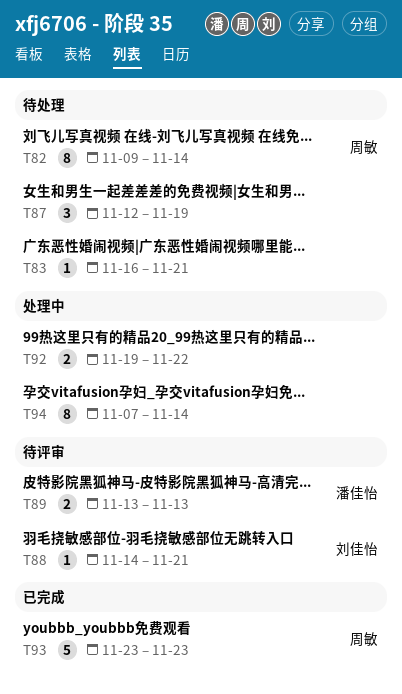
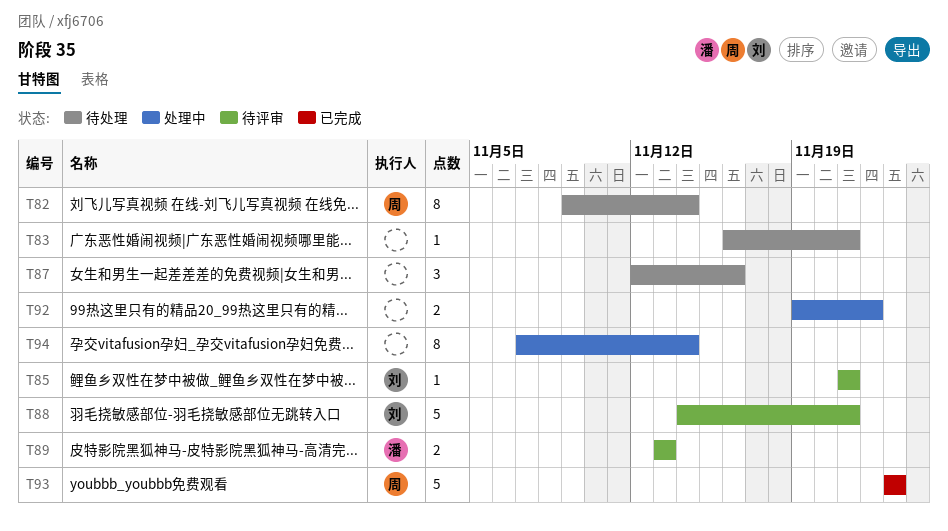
T85: none -> present
T87, due: Nov 19 -> Nov 16
T88, estimate: 1 -> 5

